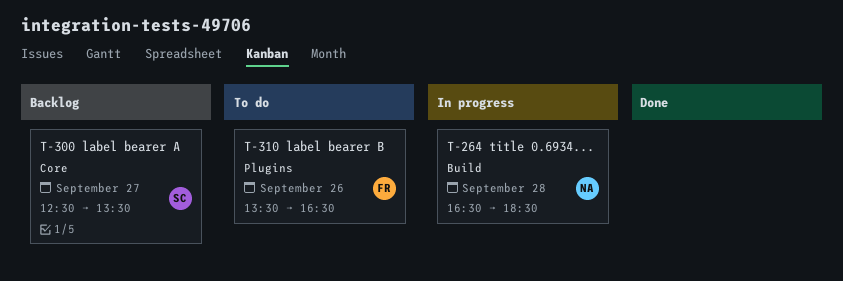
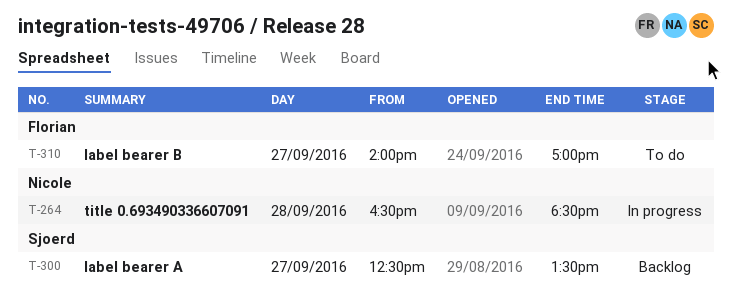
T-310, day: Sep 26 -> Sep 27
T-310, begins: 13:30 -> 14:00
T-310, ends: 16:30 -> 17:00

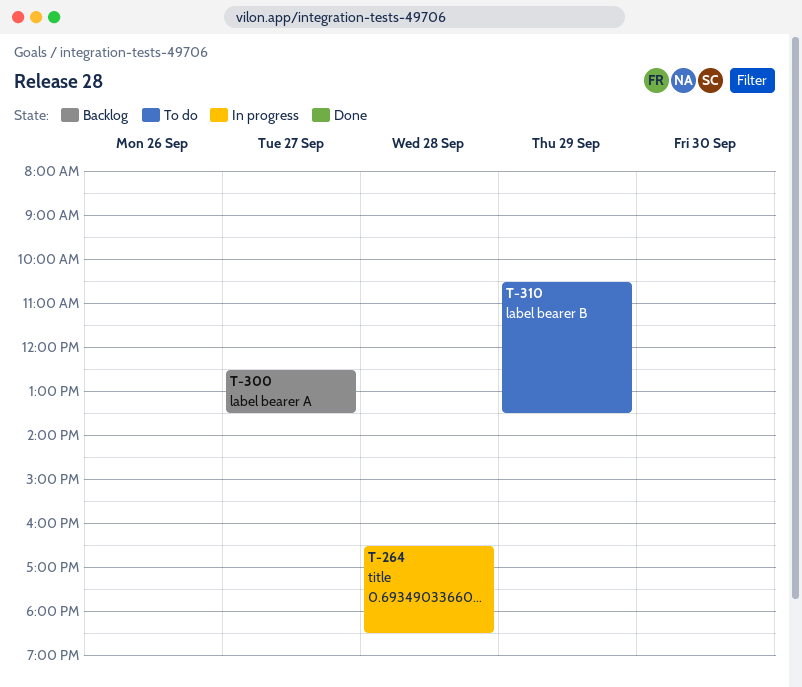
T-310, day: Sep 27 -> Sep 29
T-310, begins: 14:00 -> 10:30
T-310, ends: 17:00 -> 13:30

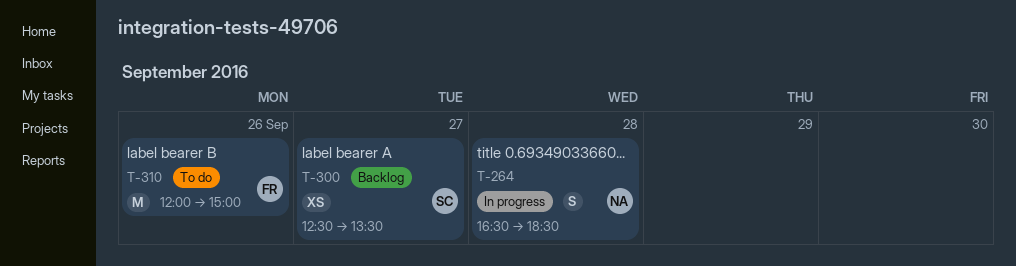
T-310, day: Sep 29 -> Sep 26
T-310, begins: 10:30 -> 12:00
T-310, ends: 13:30 -> 15:00

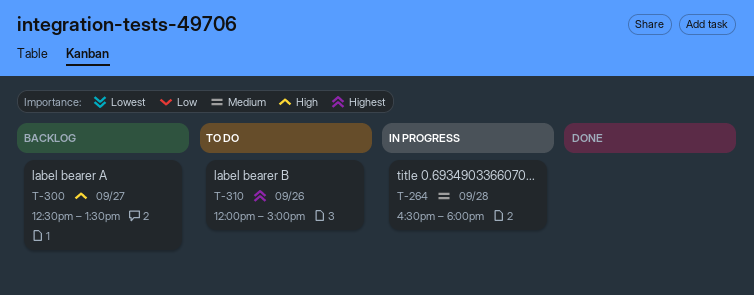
T-264, ends: 18:30 -> 18:00

